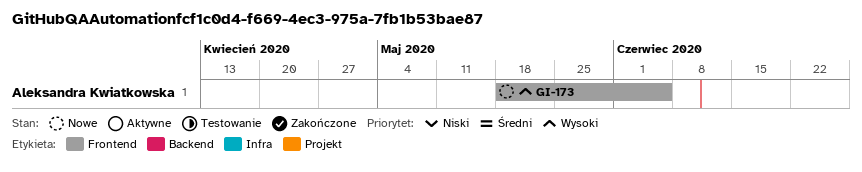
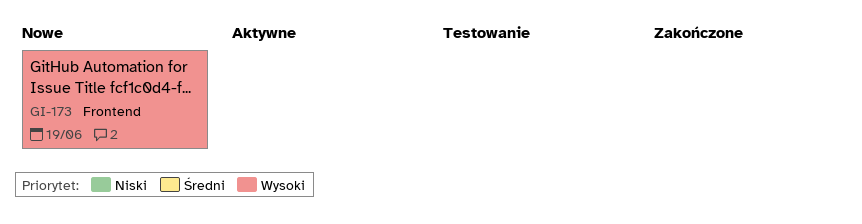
GI-173, due: Jun 5 -> Jun 19

